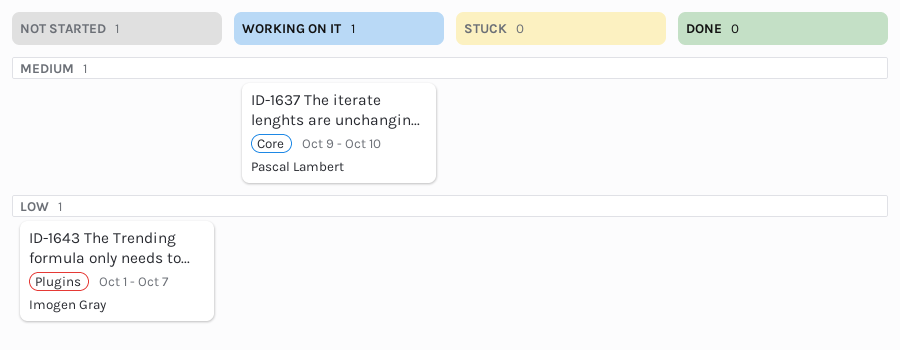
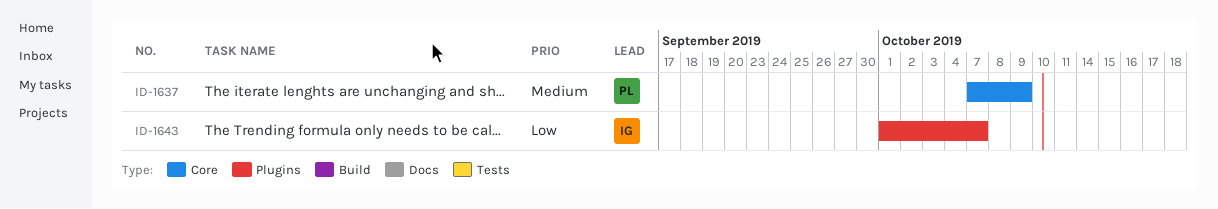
ID-1637, start: Oct 9 -> Oct 7
ID-1637, due: Oct 10 -> Oct 9

